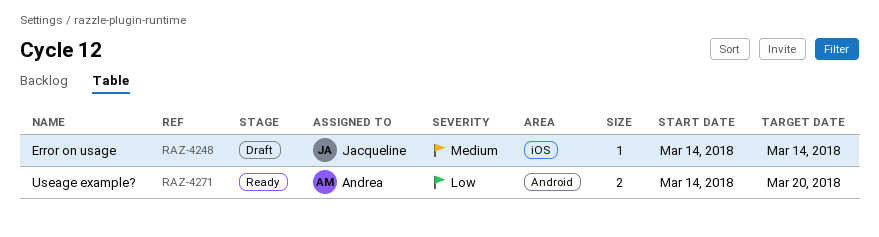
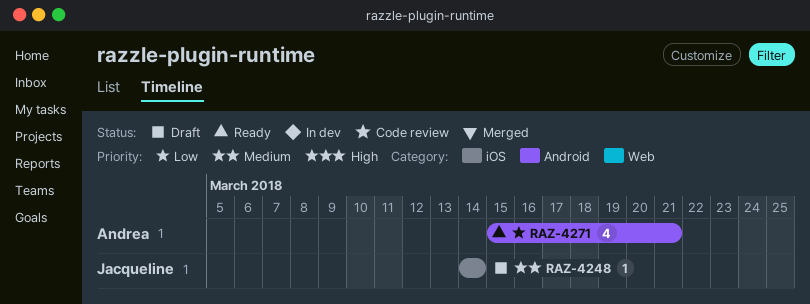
RAZ-4271, estimate: 2 -> 4
RAZ-4271, start: Mar 14 -> Mar 15
RAZ-4271, due: Mar 20 -> Mar 21

